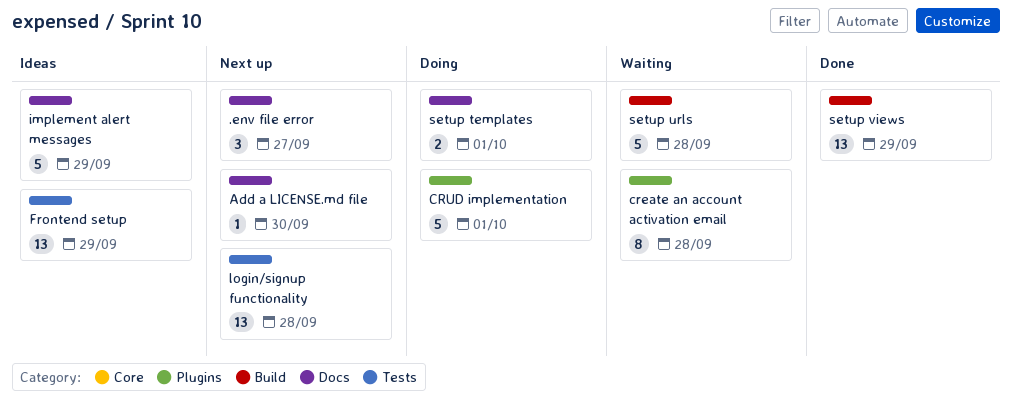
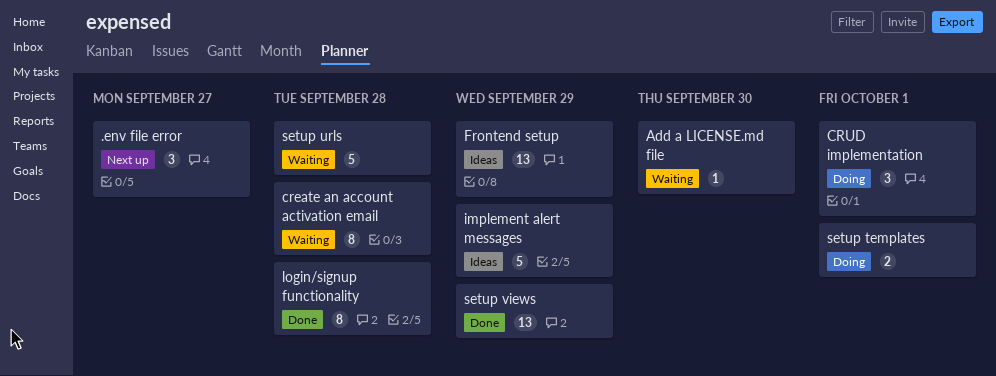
Add a LICENSE.md file, status: Next up -> Waiting
CRUD implementation, estimate: 5 -> 3
login/signup functionality, status: Next up -> Done
login/signup functionality, estimate: 13 -> 8

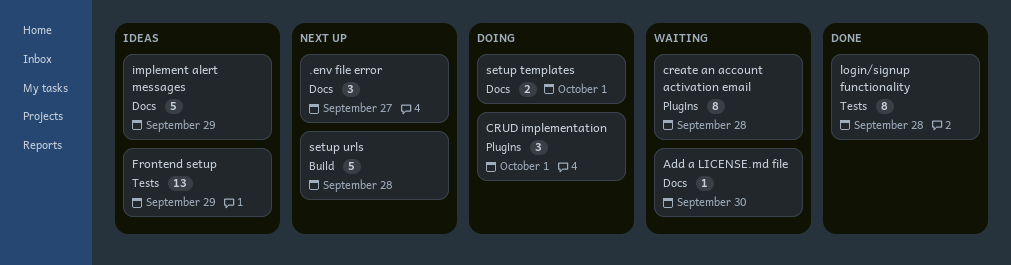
setup urls, status: Waiting -> Next up
setup views: present -> none

